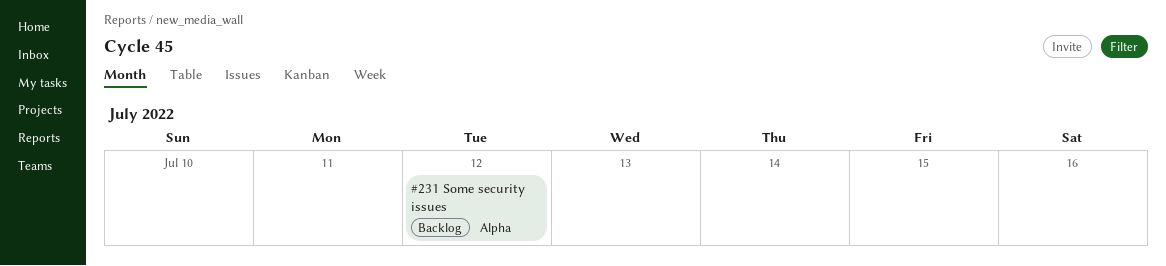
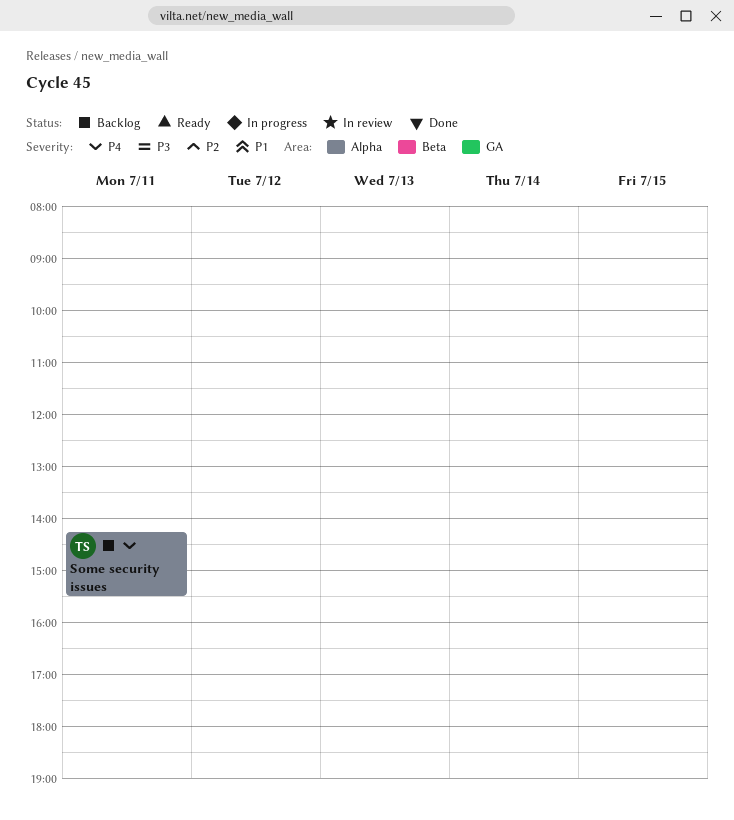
Some security issues, day: Jul 12 -> Jul 11

